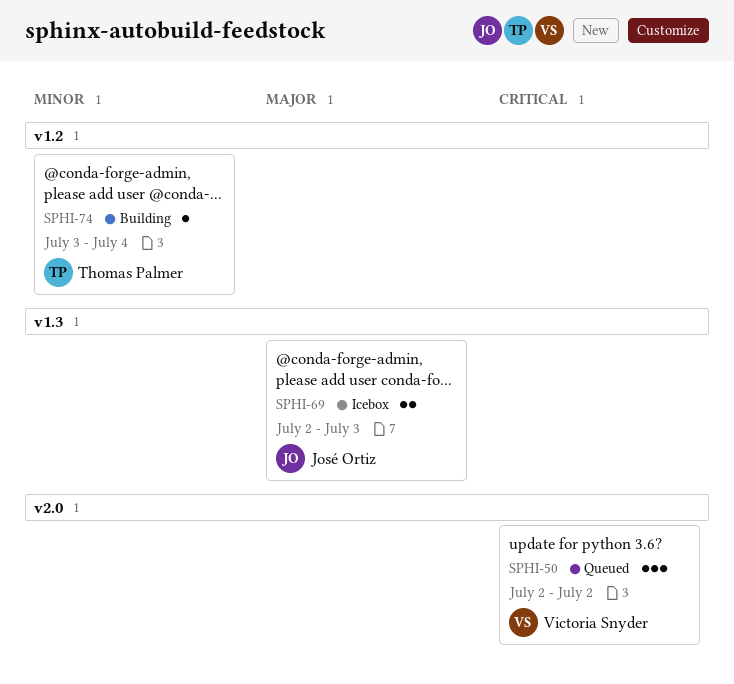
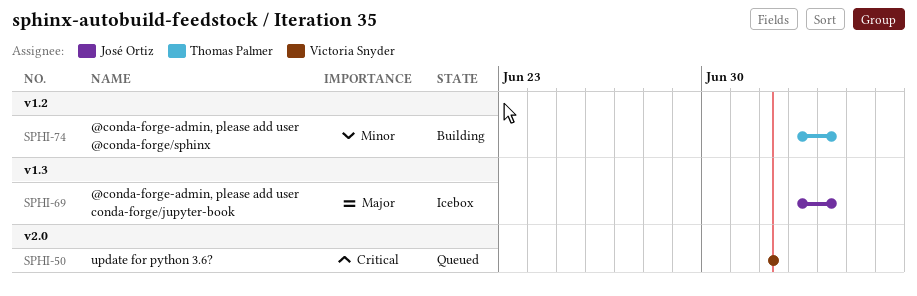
SPHI-69, start: Jul 2 -> Jul 3
SPHI-69, due: Jul 3 -> Jul 4

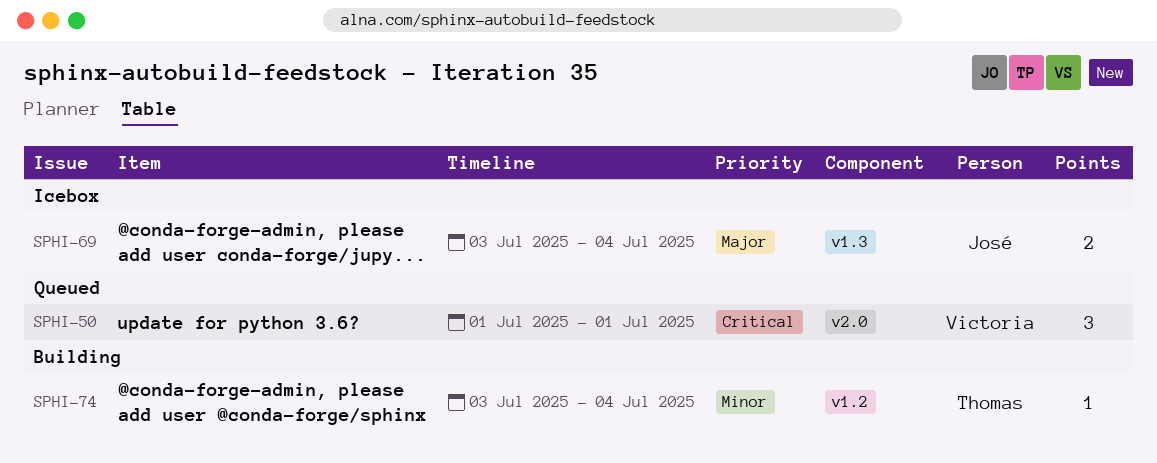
SPHI-50, start: Jul 2 -> Jul 1
SPHI-50, due: Jul 2 -> Jul 1

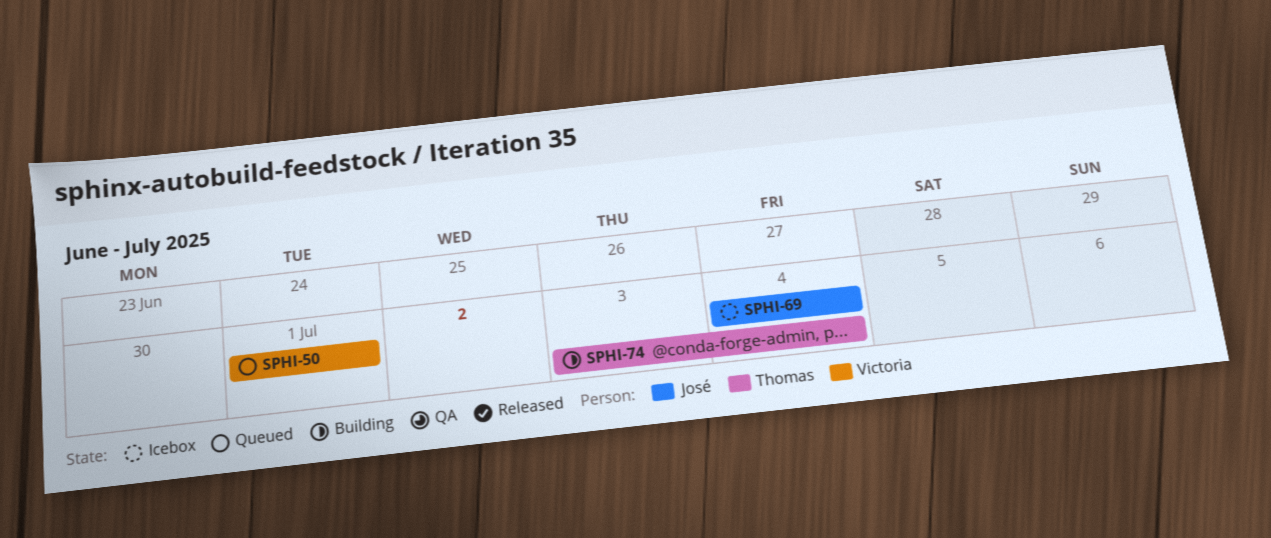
SPHI-69, start: Jul 3 -> Jul 4

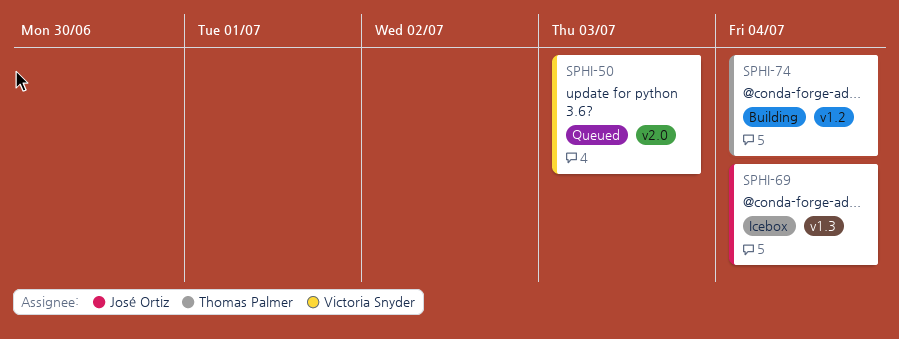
SPHI-50, due: Jul 1 -> Jul 3

